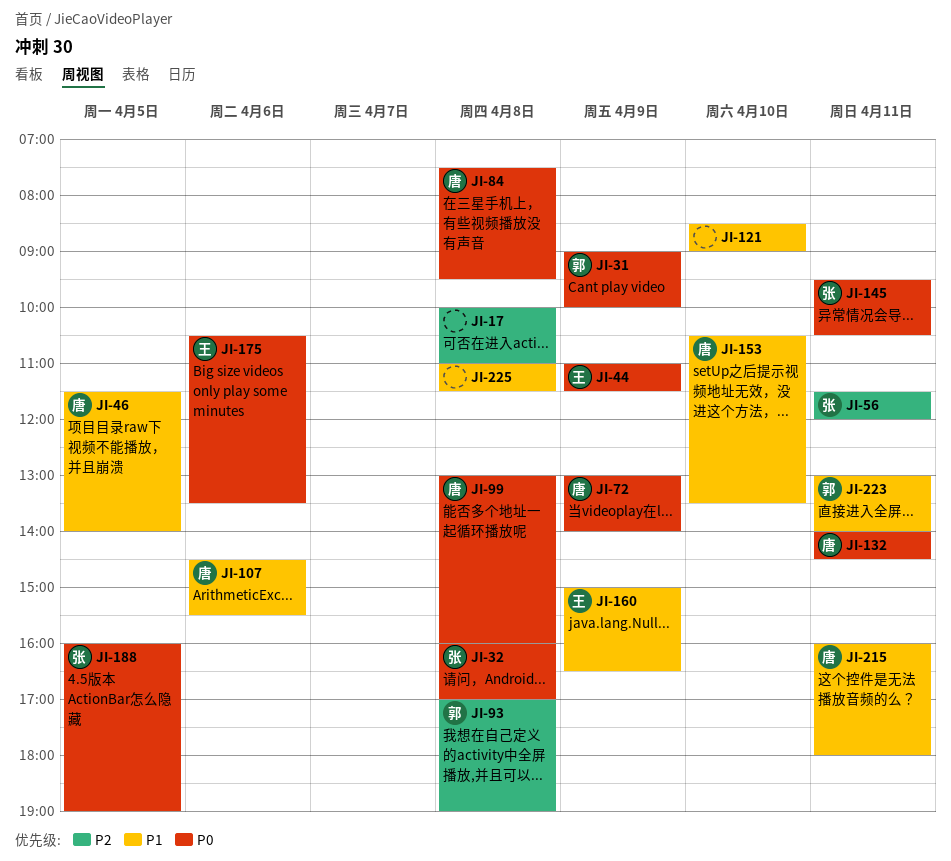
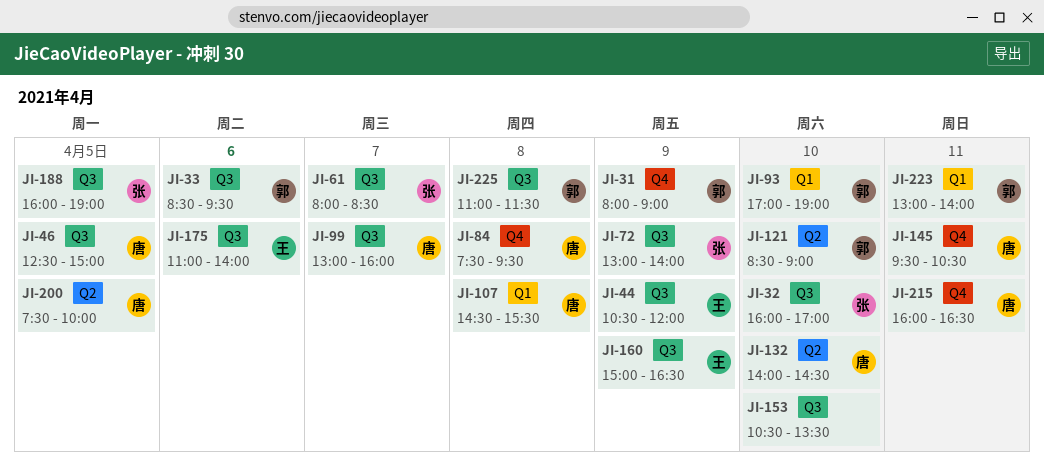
JI-17: present -> none
JI-31, begins: 09:00 -> 08:00
JI-31, ends: 10:00 -> 09:00
JI-32, day: Apr 8 -> Apr 10
JI-33: none -> present
JI-44, begins: 11:00 -> 10:30
JI-44, ends: 11:30 -> 12:00
JI-46, begins: 11:30 -> 12:30
JI-46, ends: 14:00 -> 15:00
JI-56: present -> none
JI-61: none -> present
JI-72, owner: 唐 -> 张
JI-93, day: Apr 8 -> Apr 10
JI-99, day: Apr 8 -> Apr 7
JI-107, day: Apr 6 -> Apr 8
JI-121, owner: none -> 郭
JI-132, day: Apr 11 -> Apr 10
JI-145, owner: 张 -> 唐
JI-153, owner: 唐 -> none
JI-175, begins: 10:30 -> 11:00
JI-175, ends: 13:30 -> 14:00
JI-200: none -> present
JI-215, ends: 18:00 -> 16:30
JI-225, owner: none -> 郭

